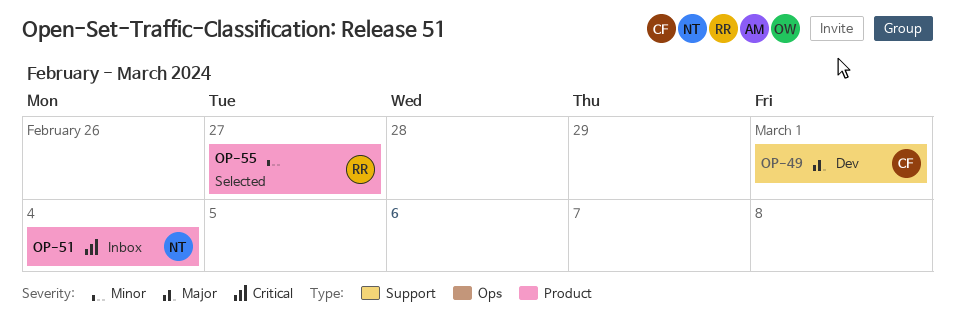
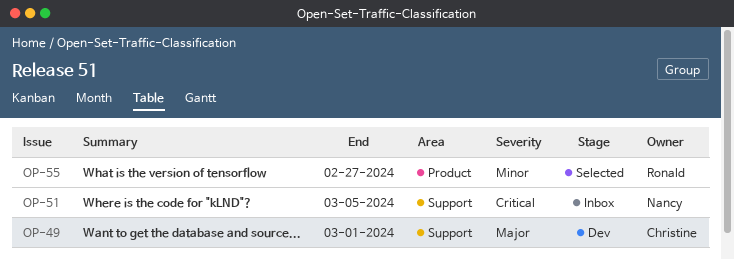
OP-51, label: Product -> Support
OP-51, due: Mar 4 -> Mar 5

